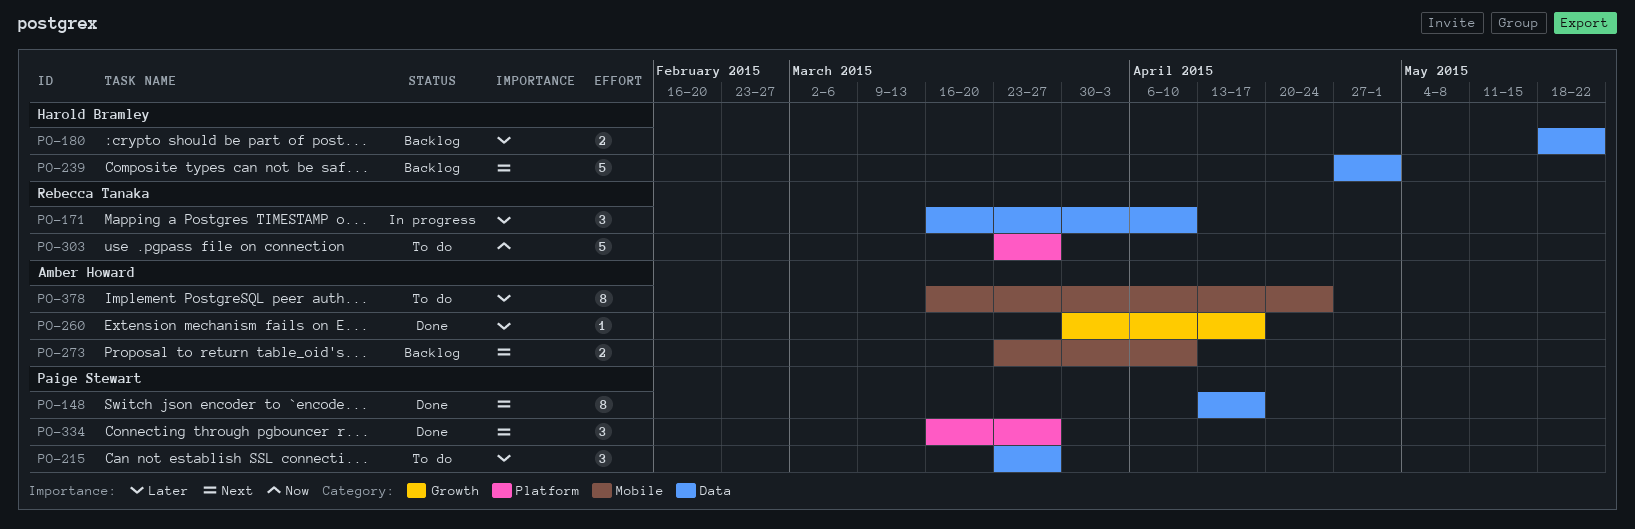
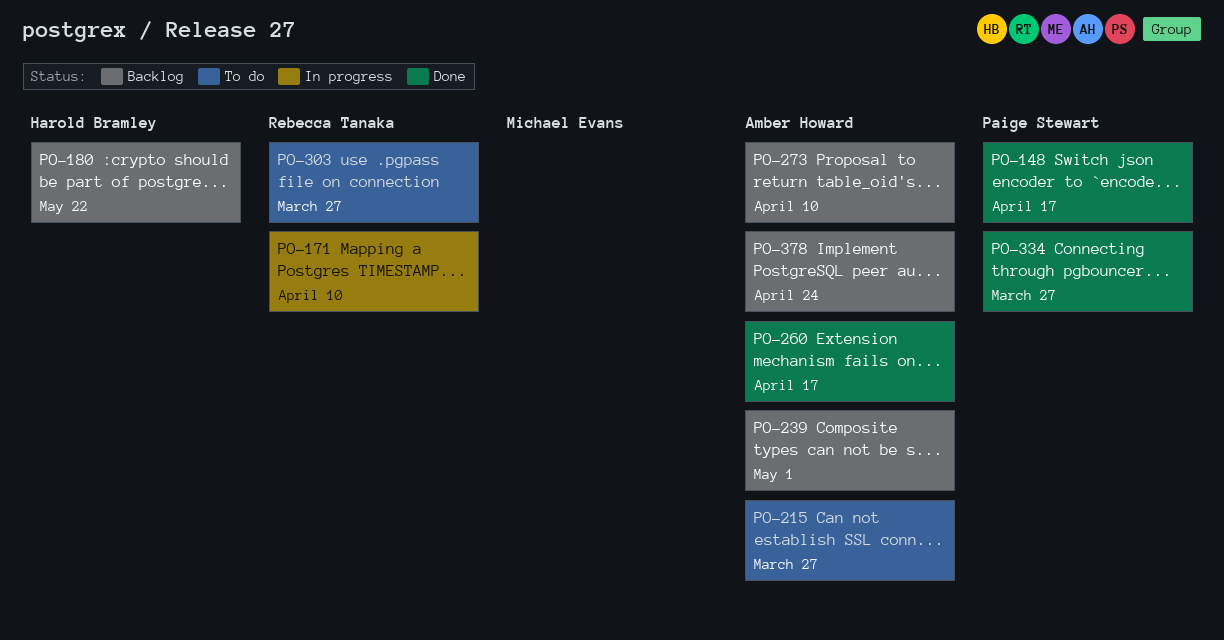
PO-215, owner: Paige Stewart -> Amber Howard
PO-239, owner: Harold Bramley -> Amber Howard
PO-378, status: To do -> Backlog

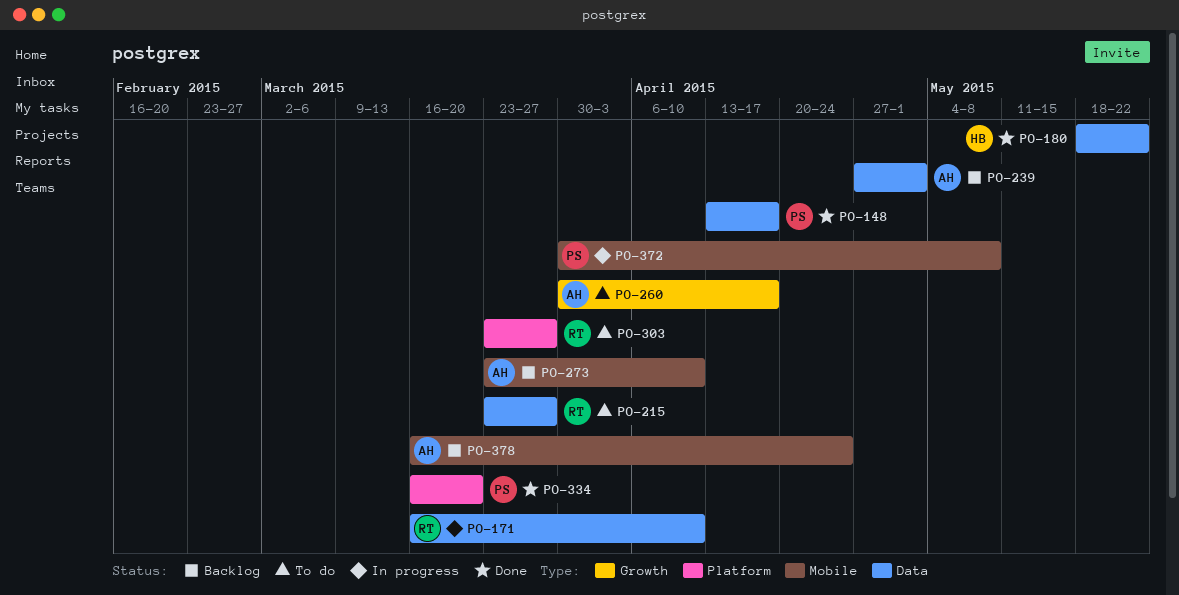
PO-180, status: Backlog -> Done
PO-215, owner: Amber Howard -> Rebecca Tanaka
PO-260, status: Done -> To do
PO-334, due: Mar 27 -> Mar 20
PO-372: none -> present

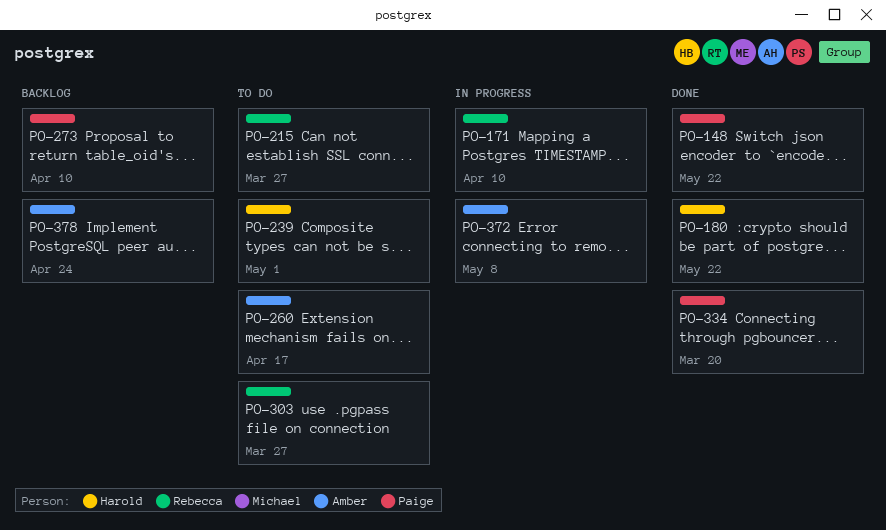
PO-148, due: Apr 17 -> May 22
PO-239, status: Backlog -> To do
PO-239, owner: Amber -> Harold
PO-273, owner: Amber -> Paige
PO-372, owner: Paige -> Amber

